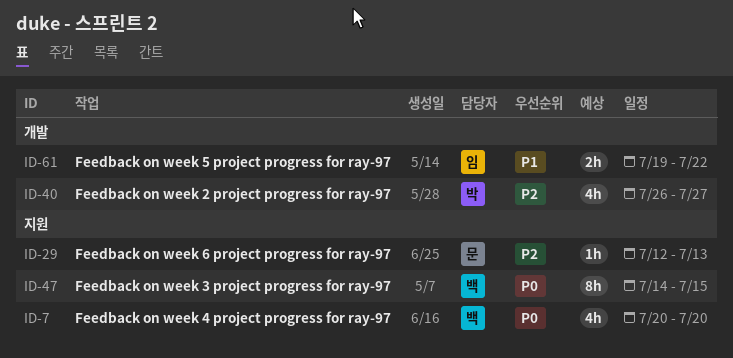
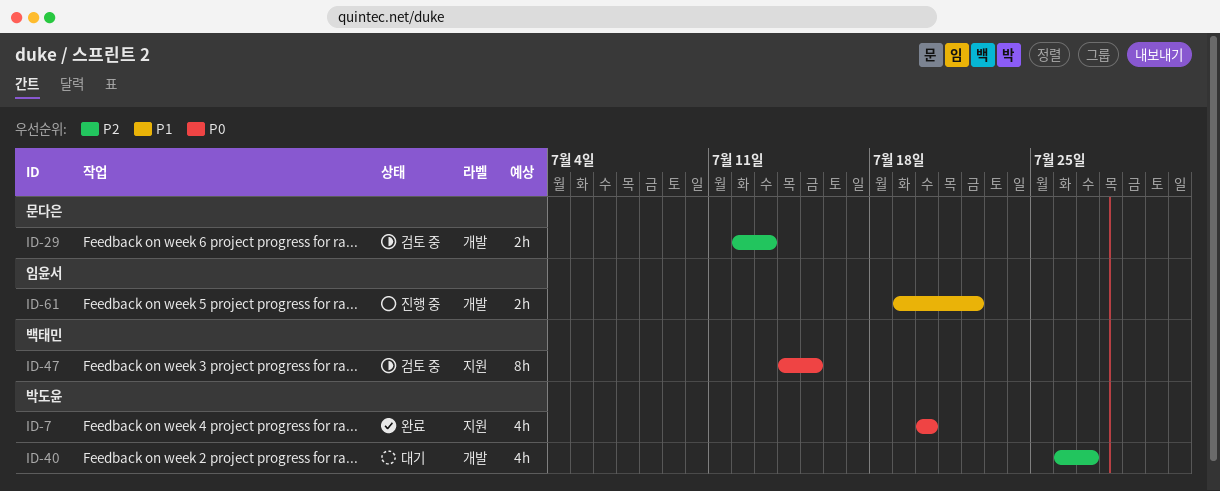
ID-7, owner: 백태민 -> 박도윤
ID-29, label: 지원 -> 개발
ID-29, estimate: 1h -> 2h

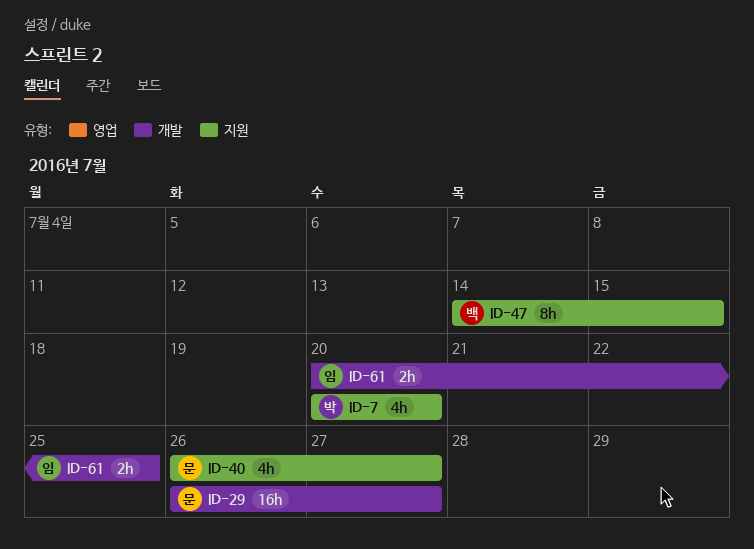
ID-29, estimate: 2h -> 16h
ID-29, start: Jul 12 -> Jul 26
ID-29, due: Jul 13 -> Jul 27
ID-40, owner: 박도윤 -> 문다은
ID-40, label: 개발 -> 지원
ID-61, start: Jul 19 -> Jul 20
ID-61, due: Jul 22 -> Jul 25

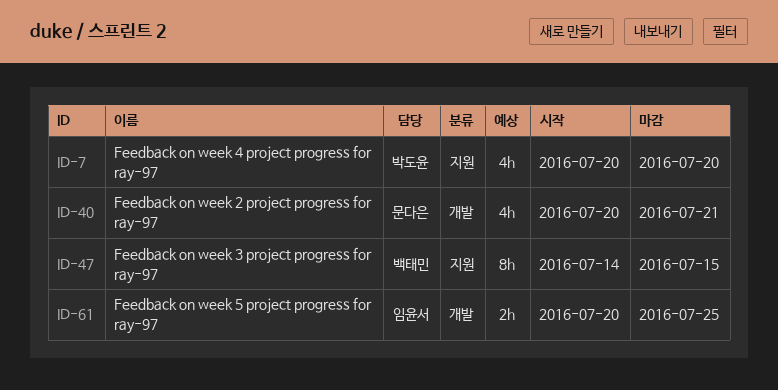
ID-29: present -> none
ID-40, label: 지원 -> 개발
ID-40, start: Jul 26 -> Jul 20
ID-40, due: Jul 27 -> Jul 21

